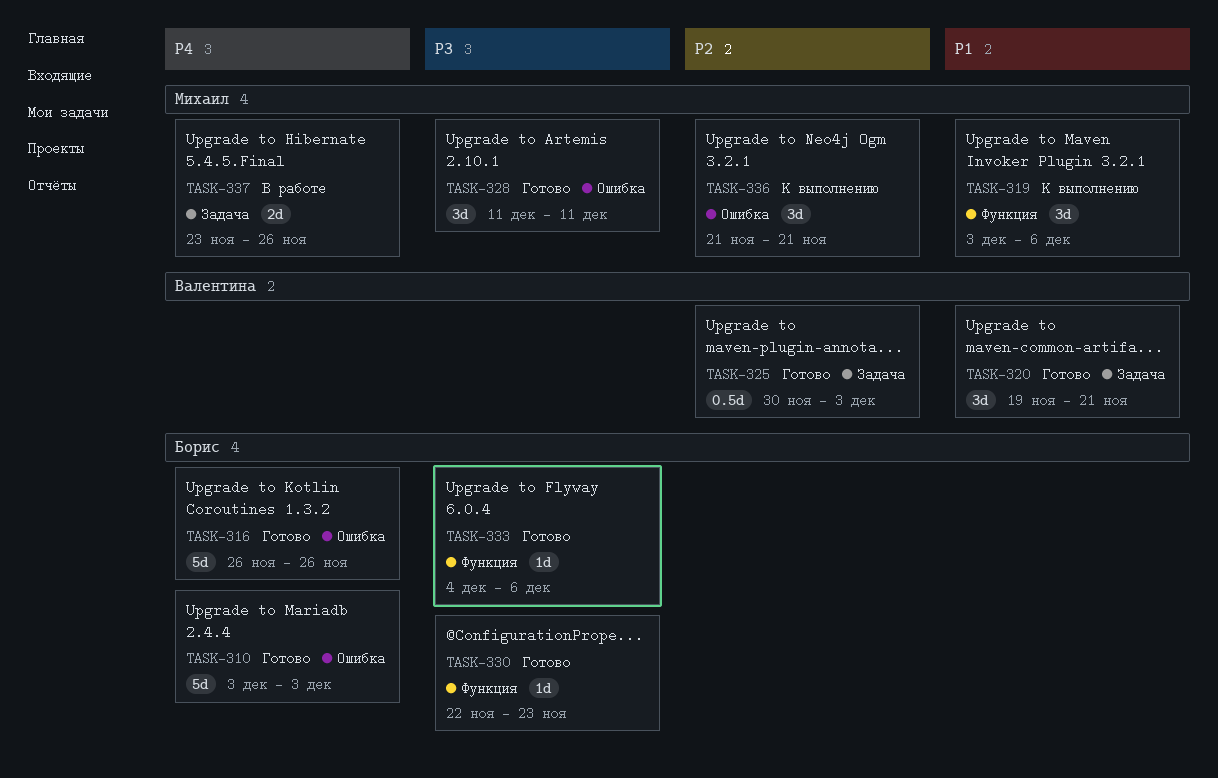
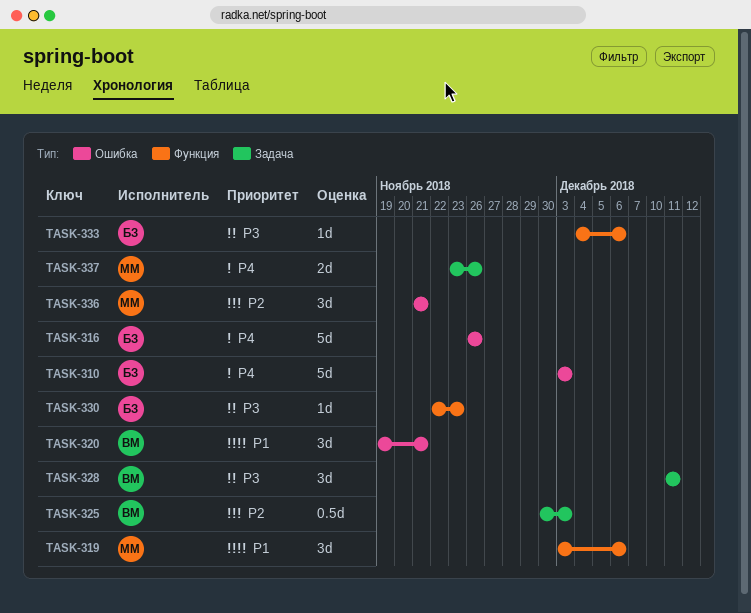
TASK-320, label: Задача -> Ошибка
TASK-328, owner: Михаил -> Валентина
TASK-328, label: Ошибка -> Задача

